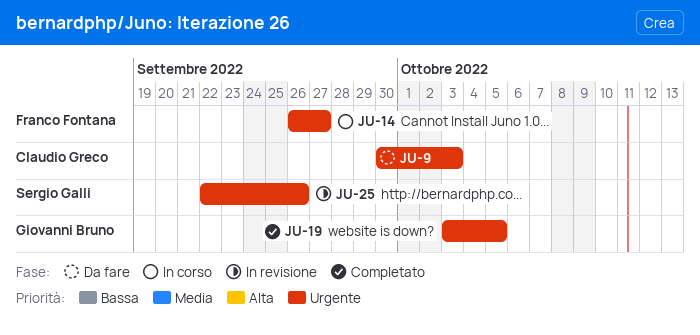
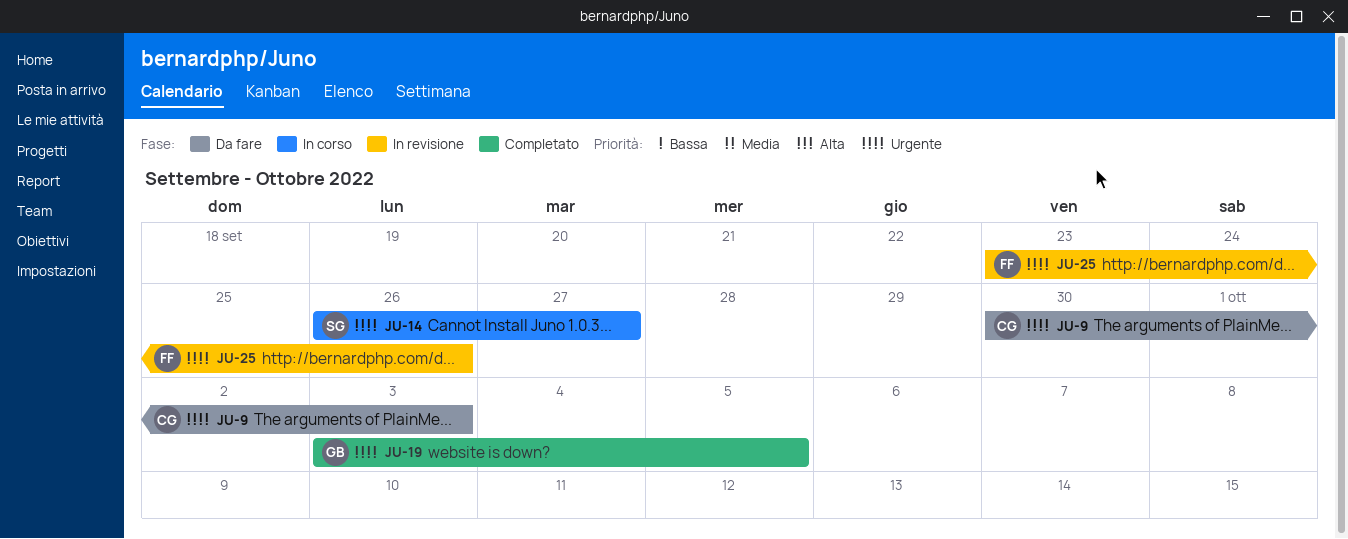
JU-14, owner: Franco Fontana -> Sergio Galli
JU-25, owner: Sergio Galli -> Franco Fontana
JU-25, start: Sep 22 -> Sep 23

